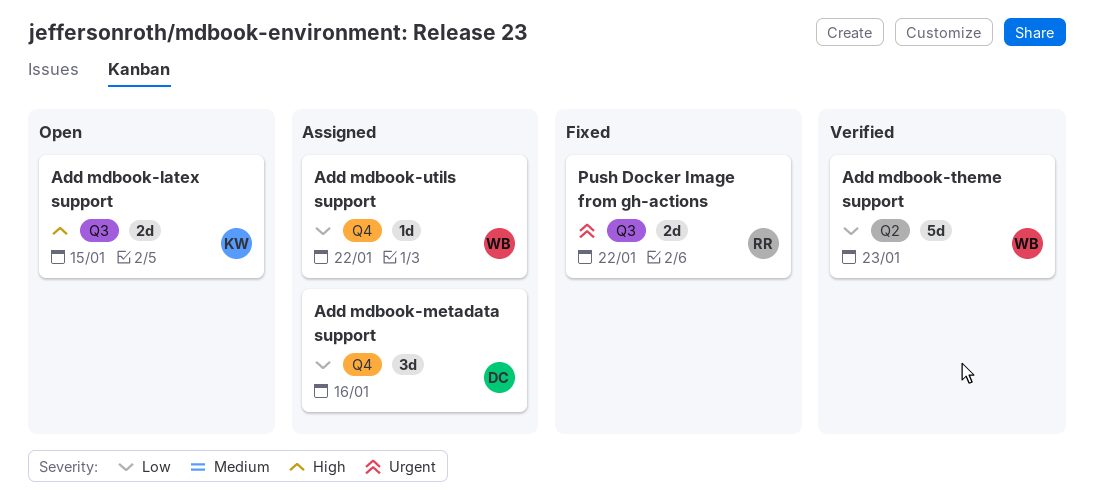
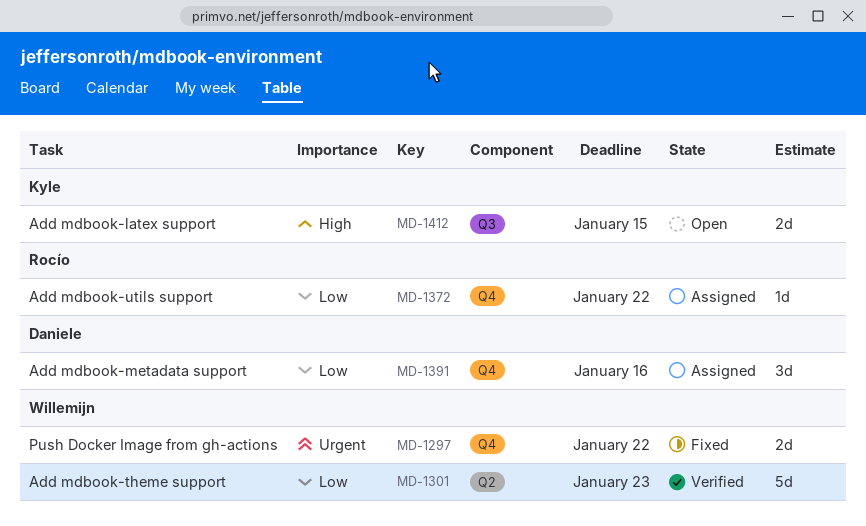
Add mdbook-utils support, owner: Willemijn -> Rocío
Push Docker Image from gh-actions, owner: Rocío -> Willemijn
Push Docker Image from gh-actions, label: Q3 -> Q4

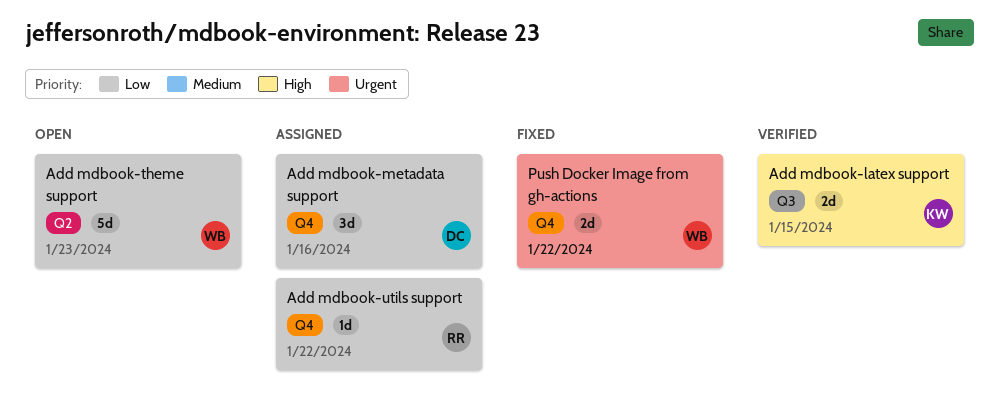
Add mdbook-latex support, status: Open -> Verified
Add mdbook-theme support, status: Verified -> Open

